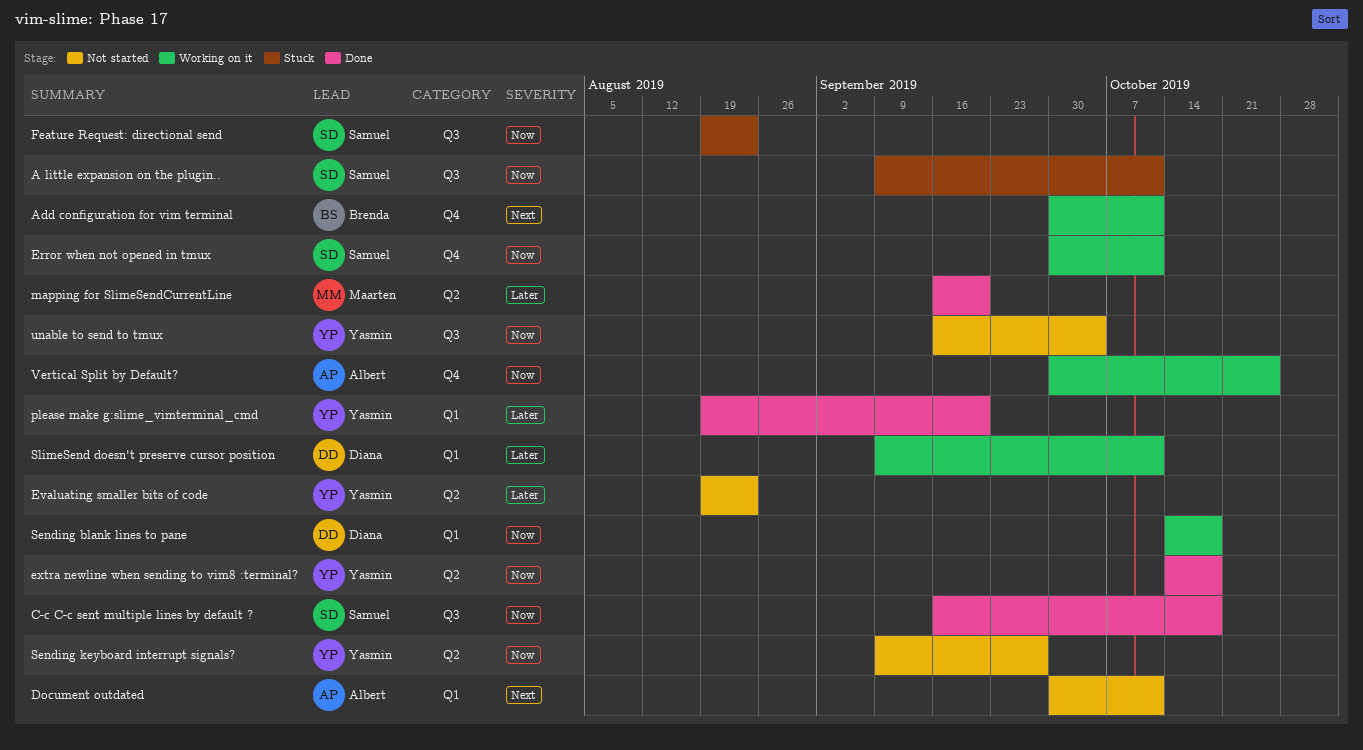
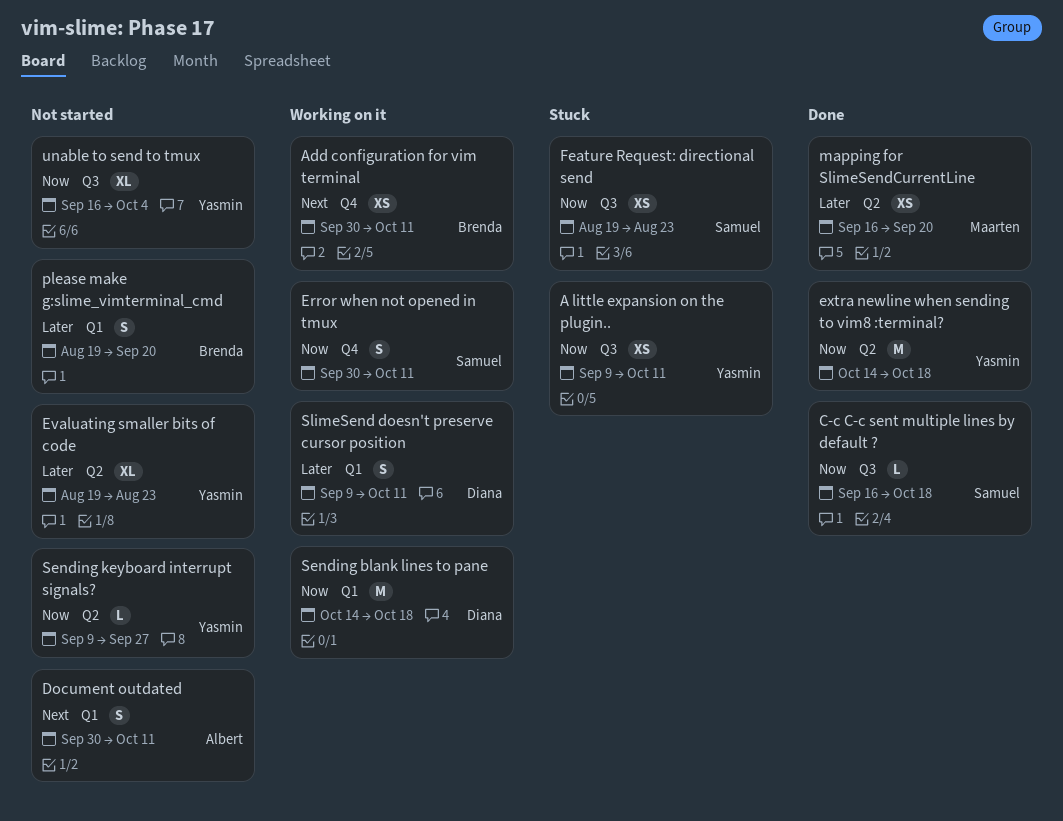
A little expansion on the plugin.., owner: Samuel -> Yasmin
please make g:slime_vimterminal_cmd, status: Done -> Not started
please make g:slime_vimterminal_cmd, owner: Yasmin -> Brenda
Vertical Split by Default?: present -> none

